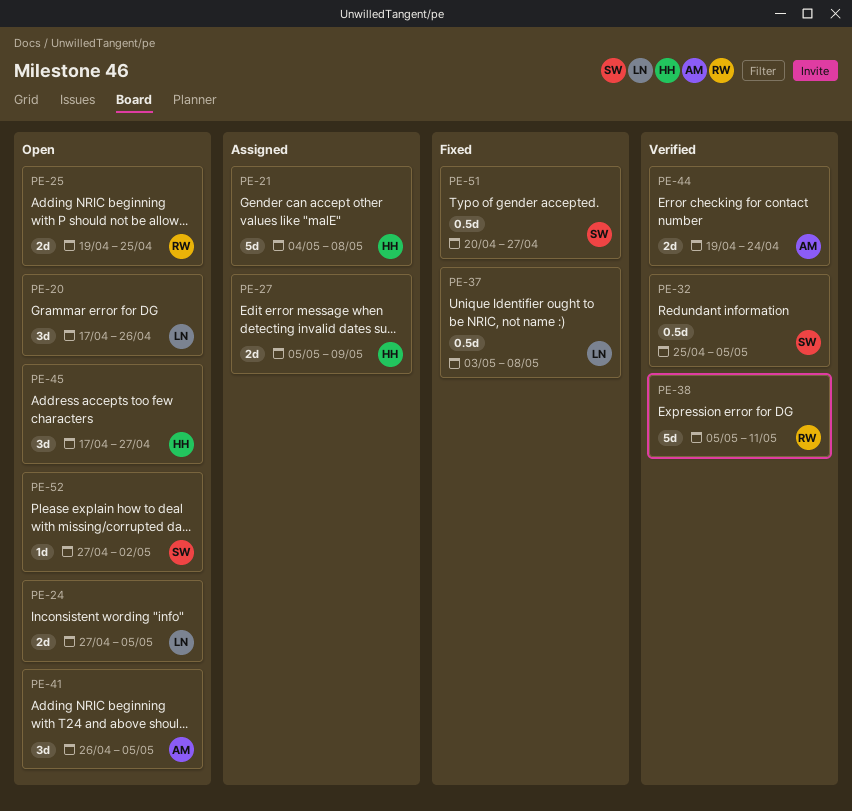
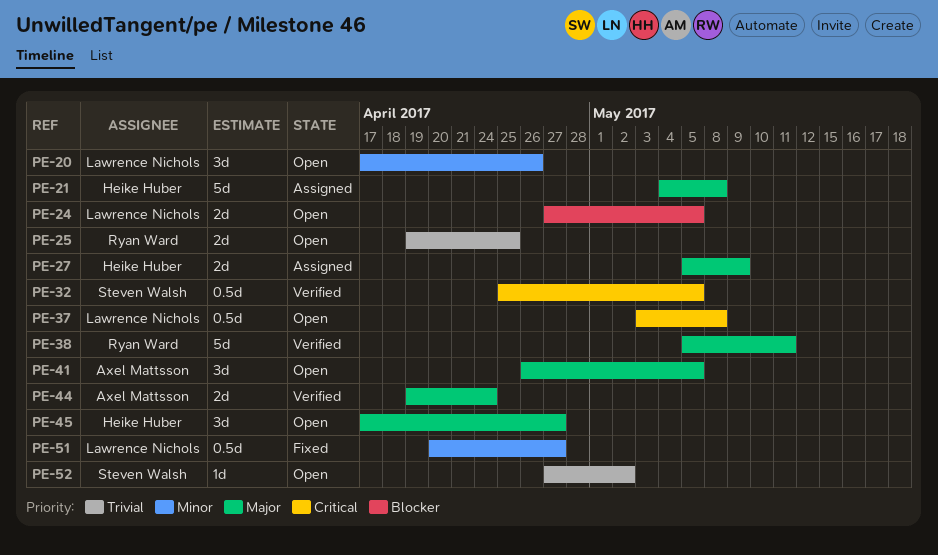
PE-37, status: Fixed -> Open
PE-51, owner: Steven Walsh -> Lawrence Nichols

